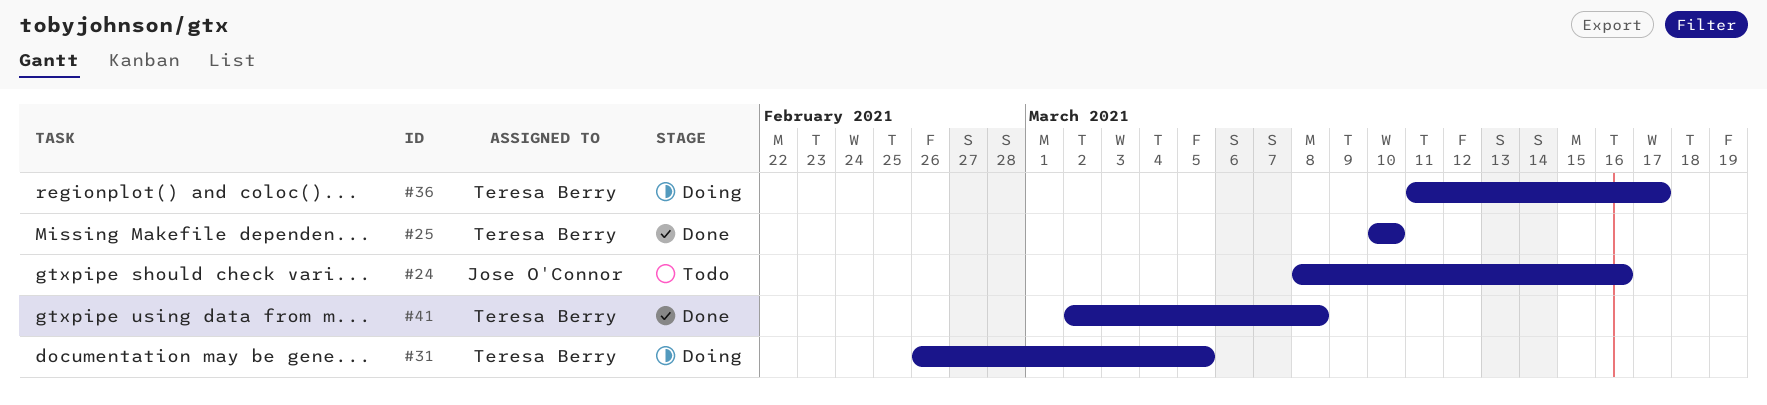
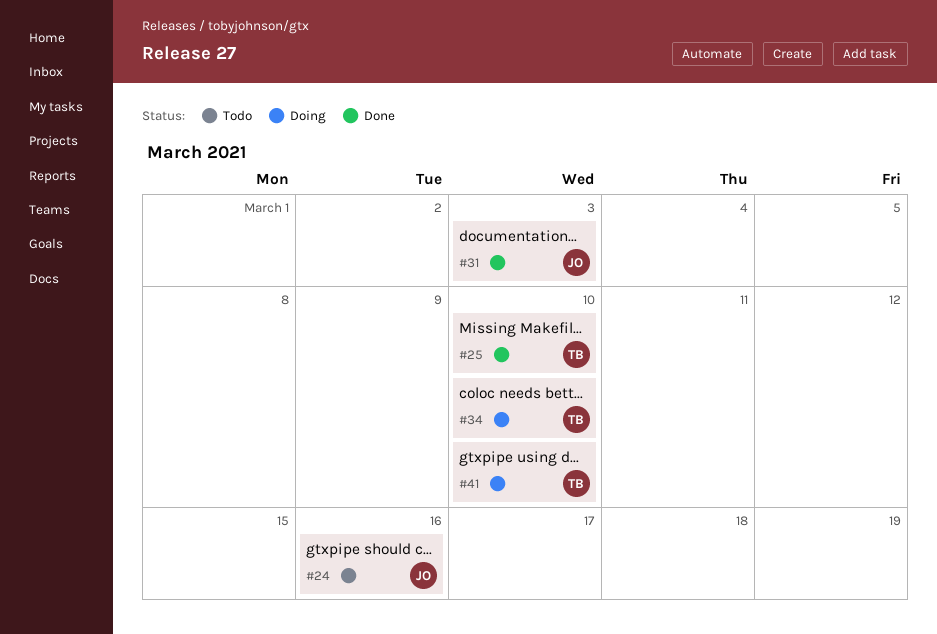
#31, status: Doing -> Done
#31, owner: Teresa Berry -> Jose O'Connor
#31, due: Mar 5 -> Mar 3
#34: none -> present
#36: present -> none
#41, status: Done -> Doing
#41, due: Mar 8 -> Mar 10

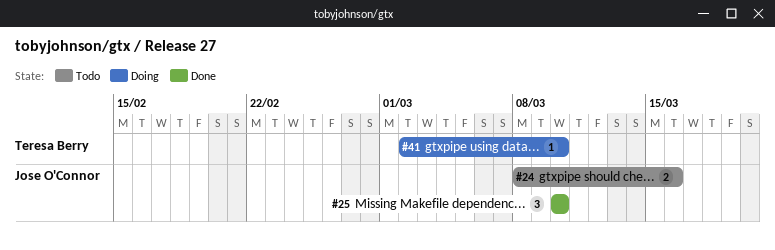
#25, owner: Teresa Berry -> Jose O'Connor
#31: present -> none
#34: present -> none

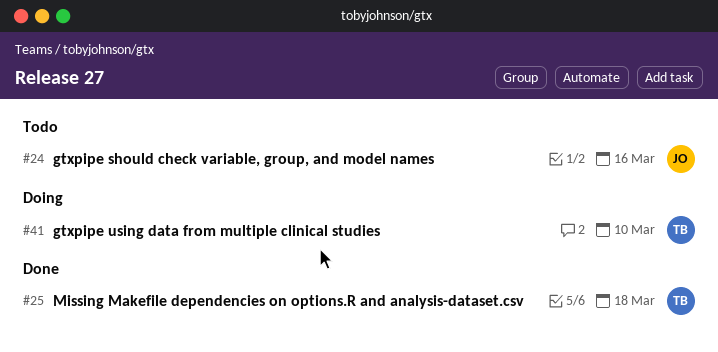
#25, owner: Jose O'Connor -> Teresa Berry
#25, due: Mar 10 -> Mar 18

